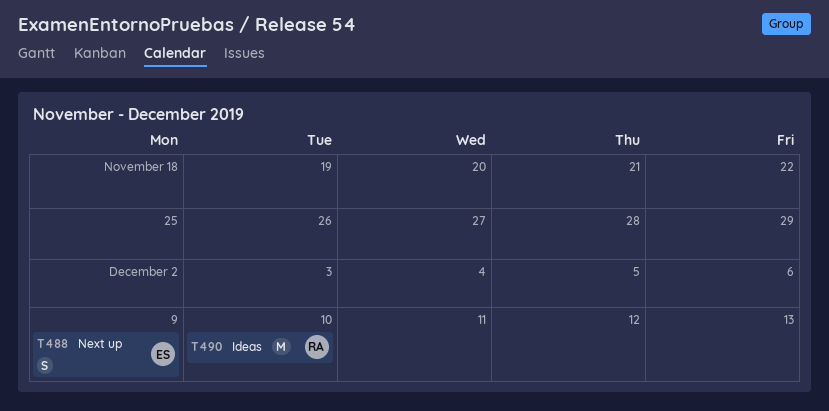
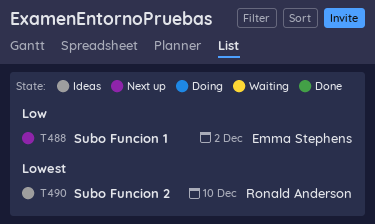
T488, due: Dec 9 -> Dec 2

